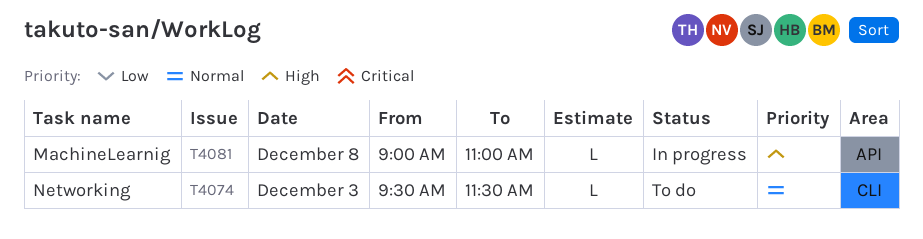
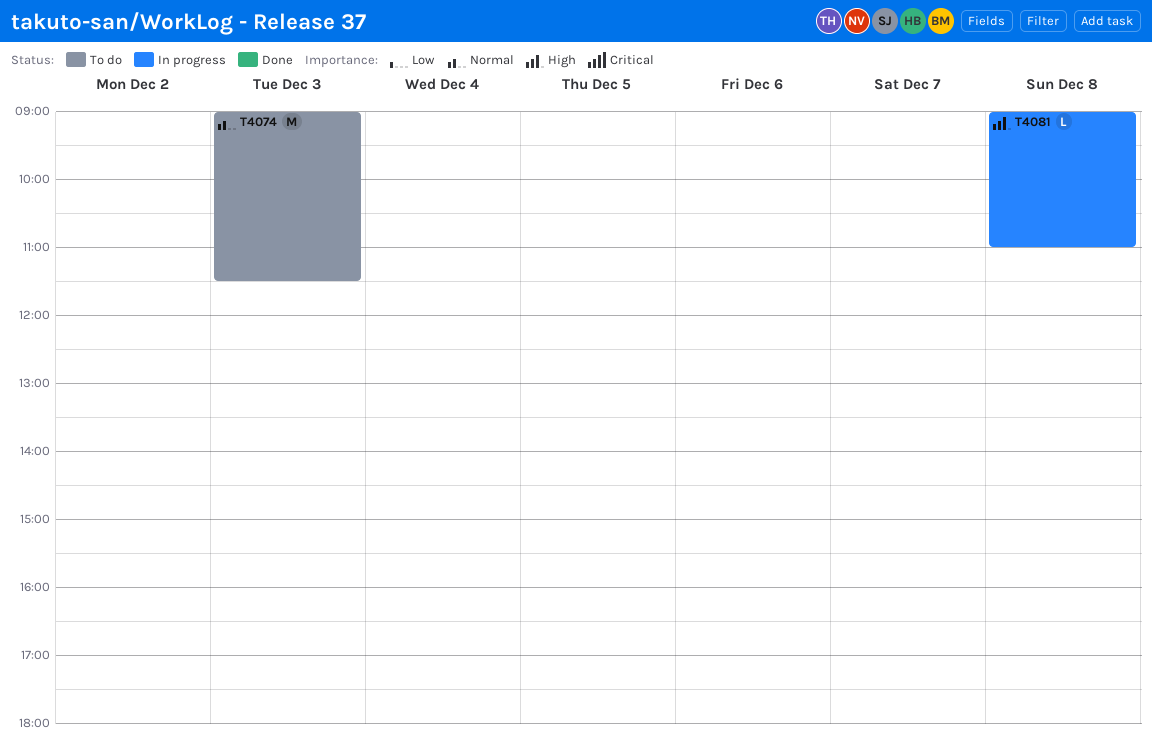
T4074, estimate: L -> M
T4074, begins: 09:30 -> 09:00

